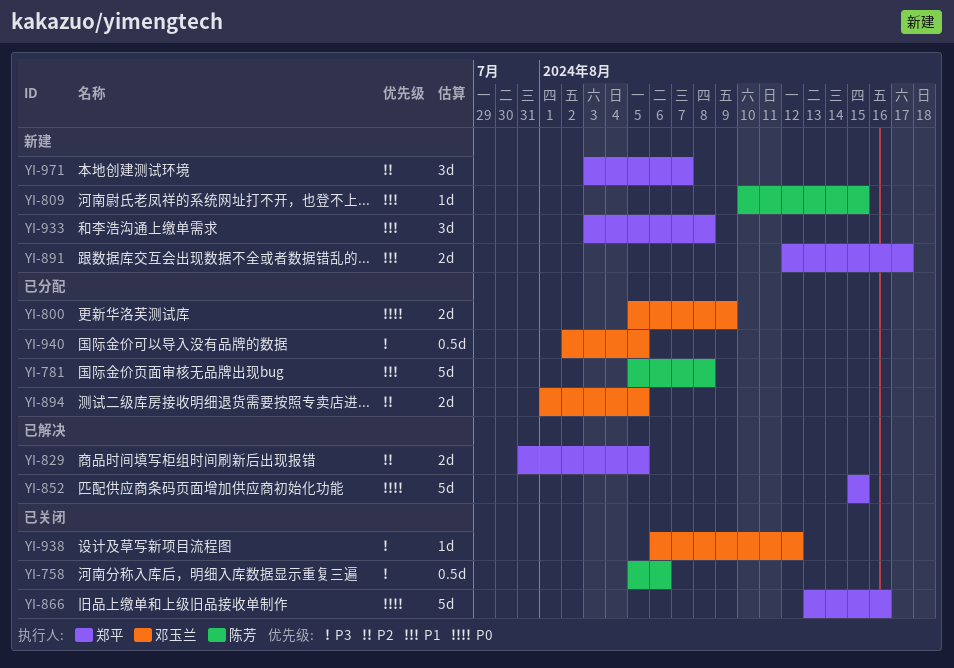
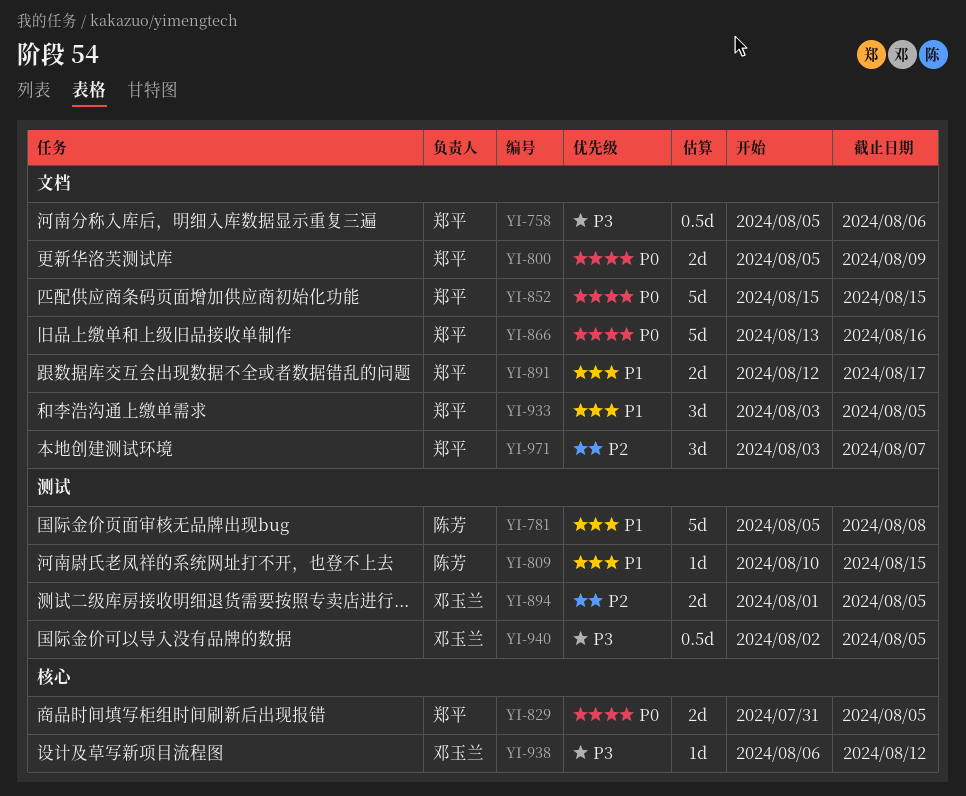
YI-758, owner: 陈芳 -> 郑平
YI-800, owner: 邓玉兰 -> 郑平
YI-829, priority: P2 -> P0
YI-933, due: Aug 8 -> Aug 5

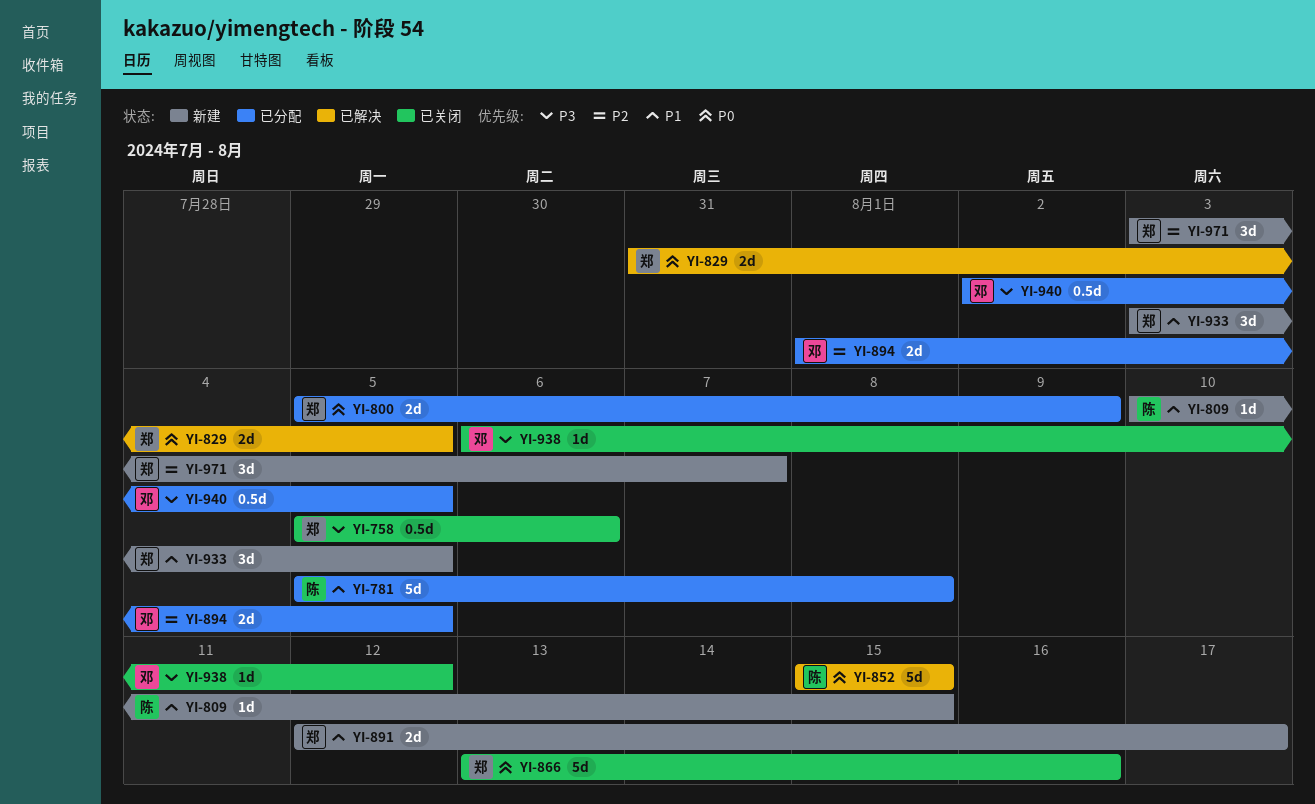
YI-852, owner: 郑平 -> 陈芳

